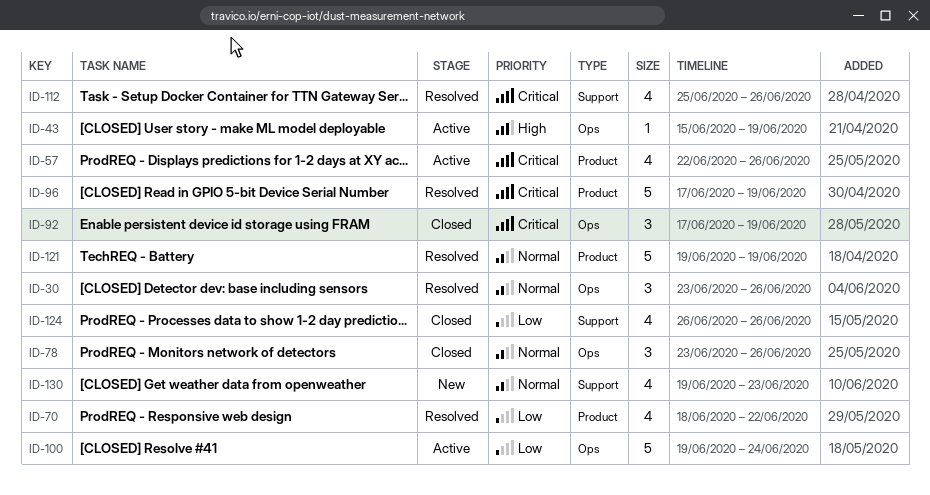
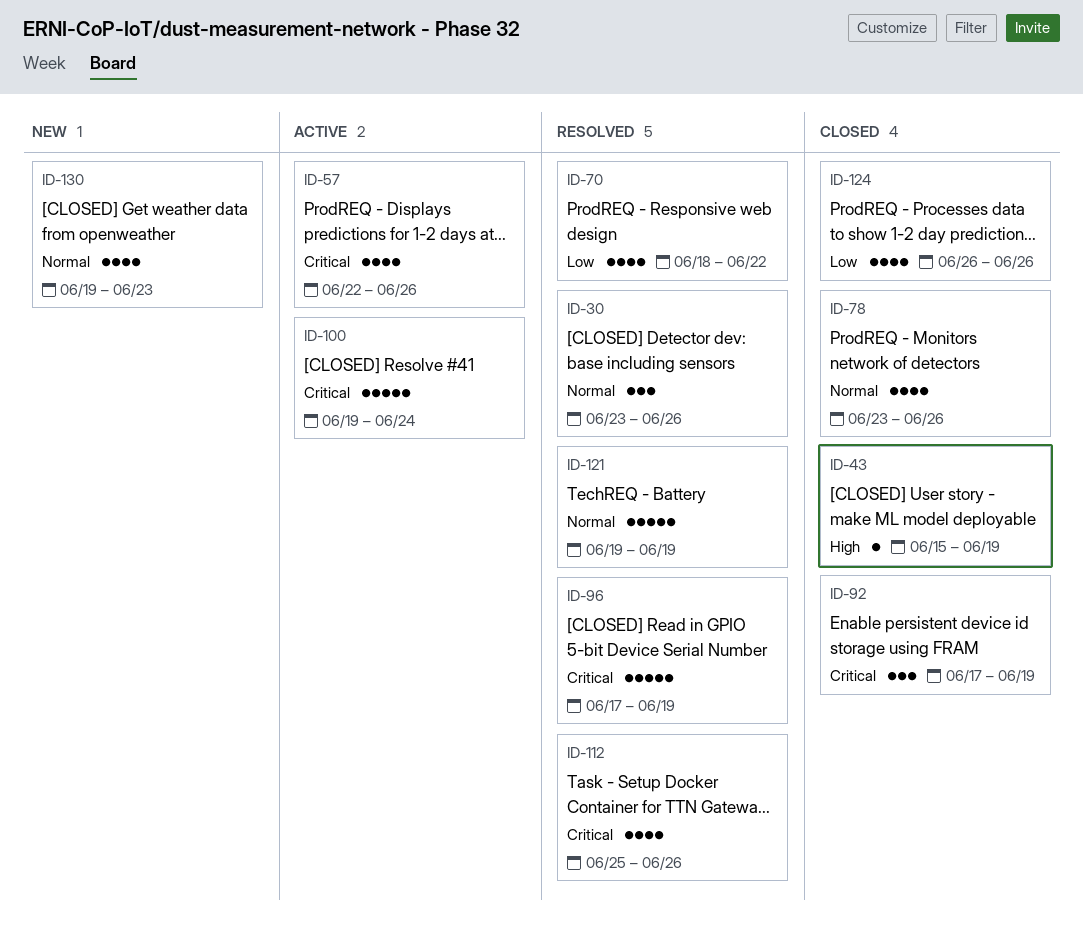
ID-43, status: Active -> Closed
ID-78, estimate: 3 -> 4
ID-100, priority: Low -> Critical

